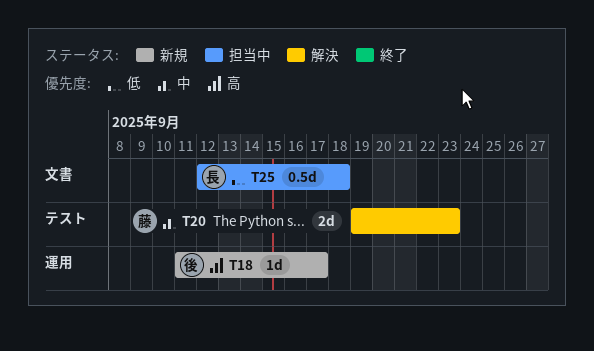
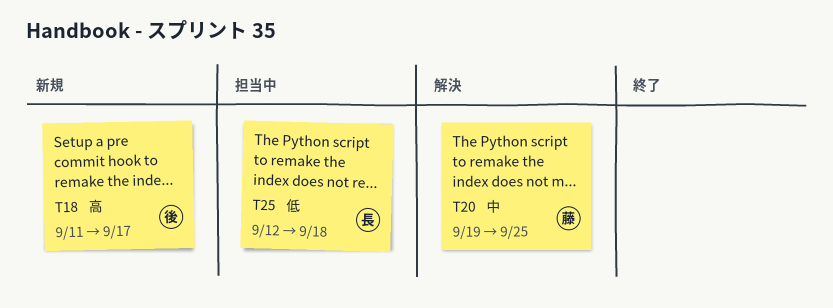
T20, due: Sep 23 -> Sep 25

